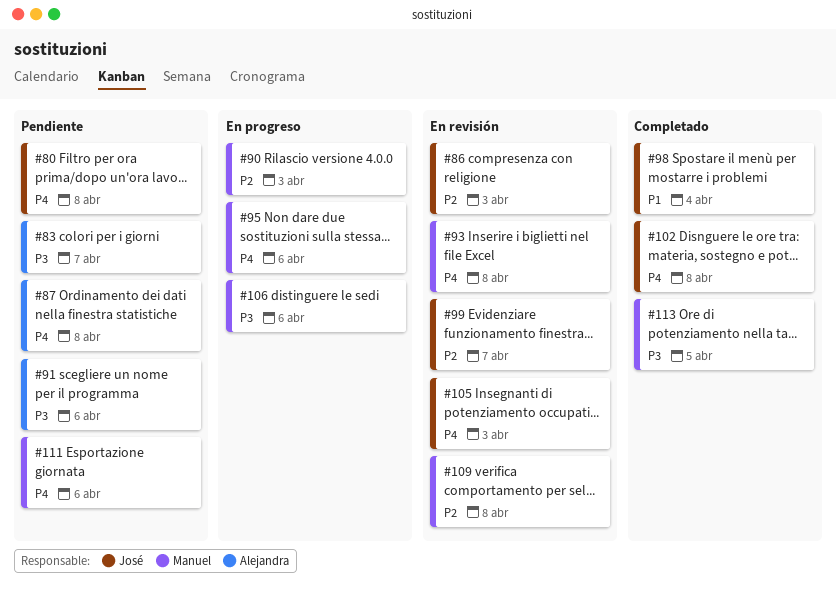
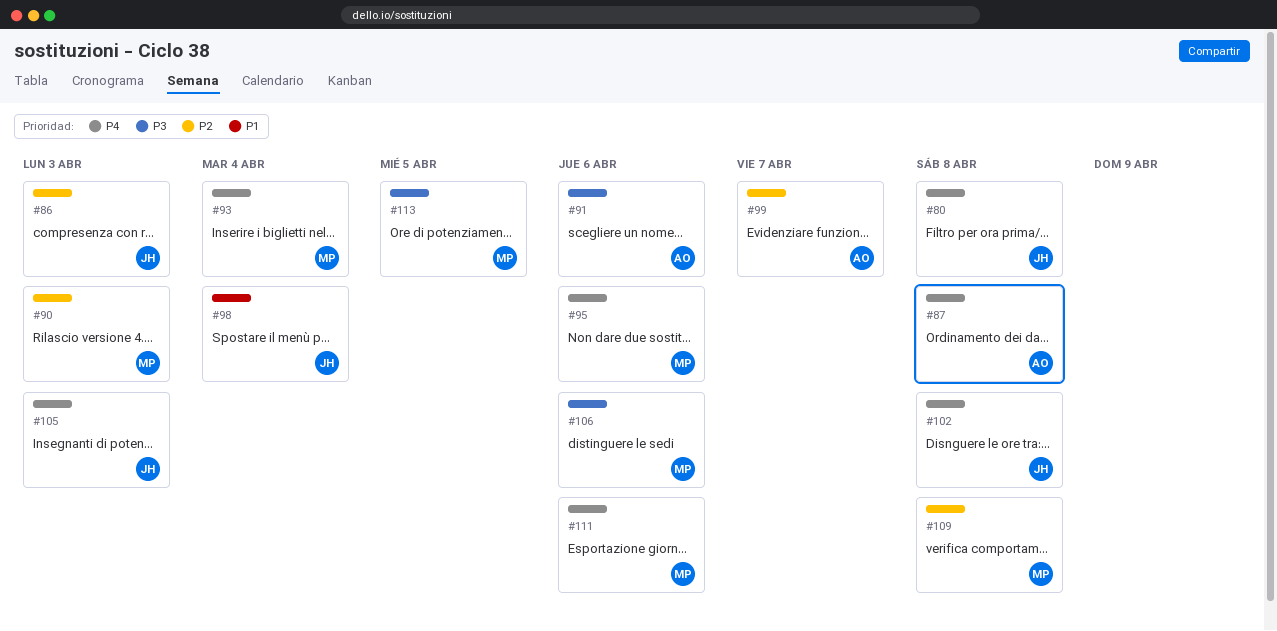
#83: present -> none
#93, due: Apr 8 -> Apr 4
#99, owner: José -> Alejandra

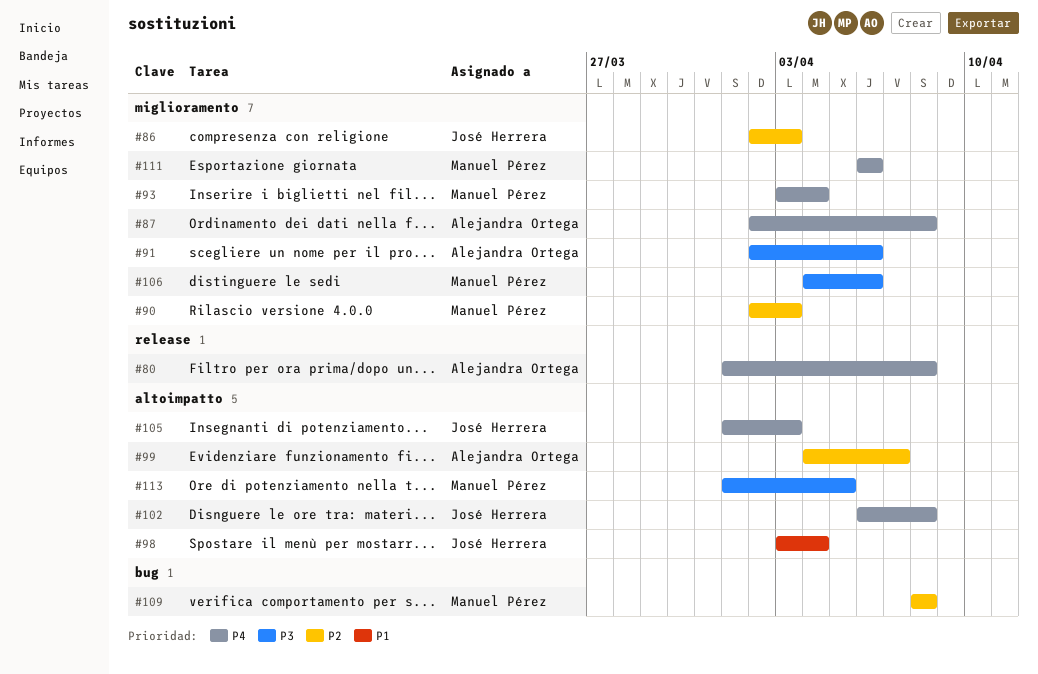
#80, owner: José Herrera -> Alejandra Ortega
#95: present -> none

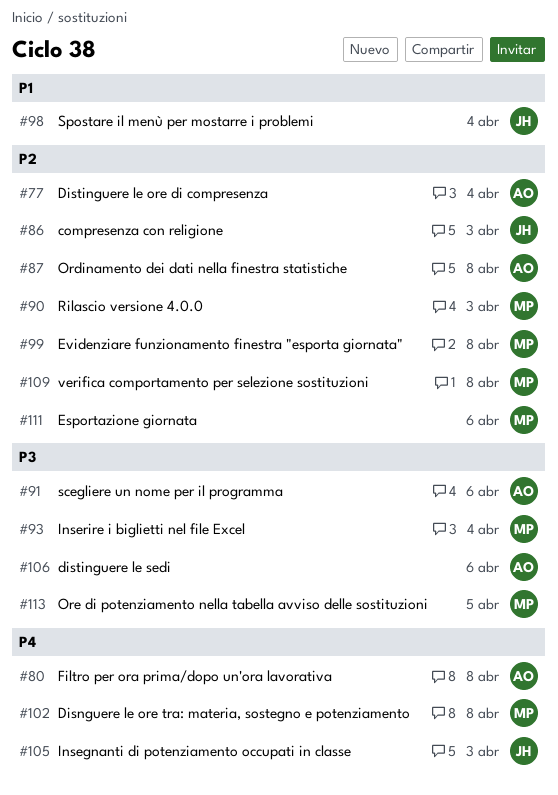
#77: none -> present
#87, priority: P4 -> P2
#93, priority: P4 -> P3
#99, owner: Alejandra Ortega -> Manuel Pérez
#99, due: Apr 7 -> Apr 8
#102, owner: José Herrera -> Manuel Pérez
#106, owner: Manuel Pérez -> Alejandra Ortega
#111, priority: P4 -> P2

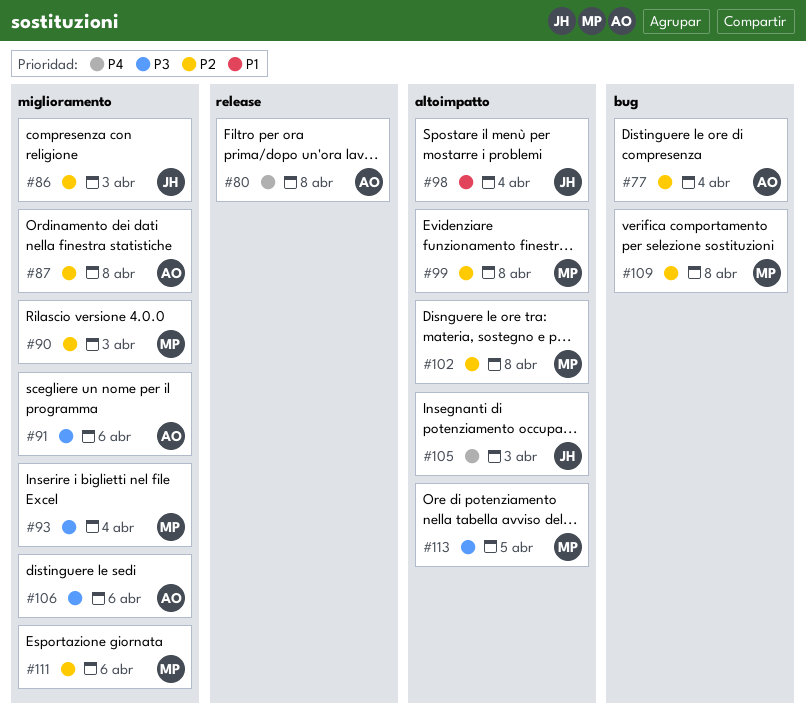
#102, priority: P4 -> P2

